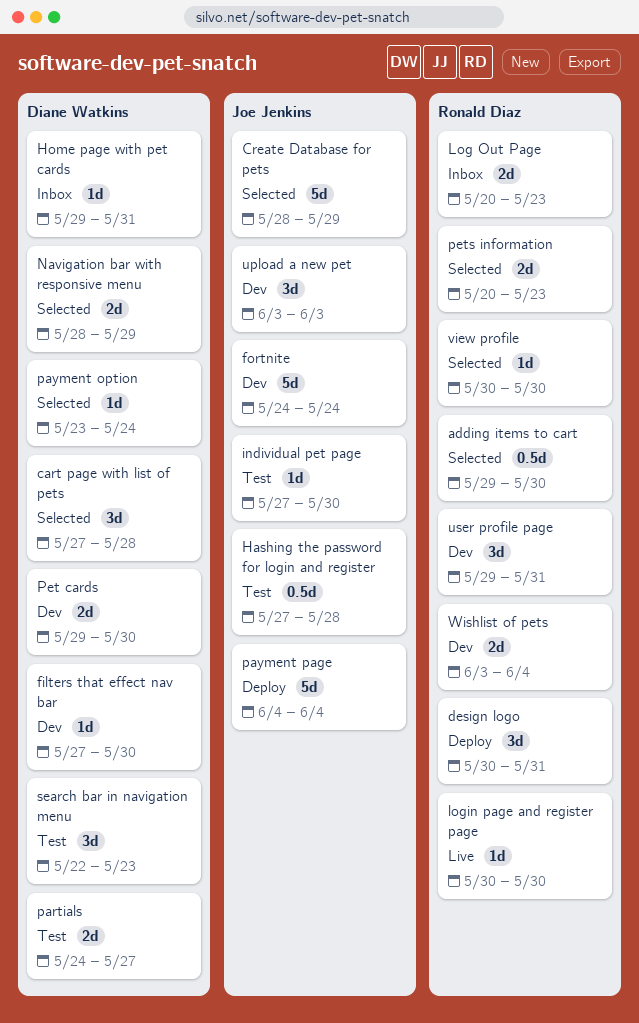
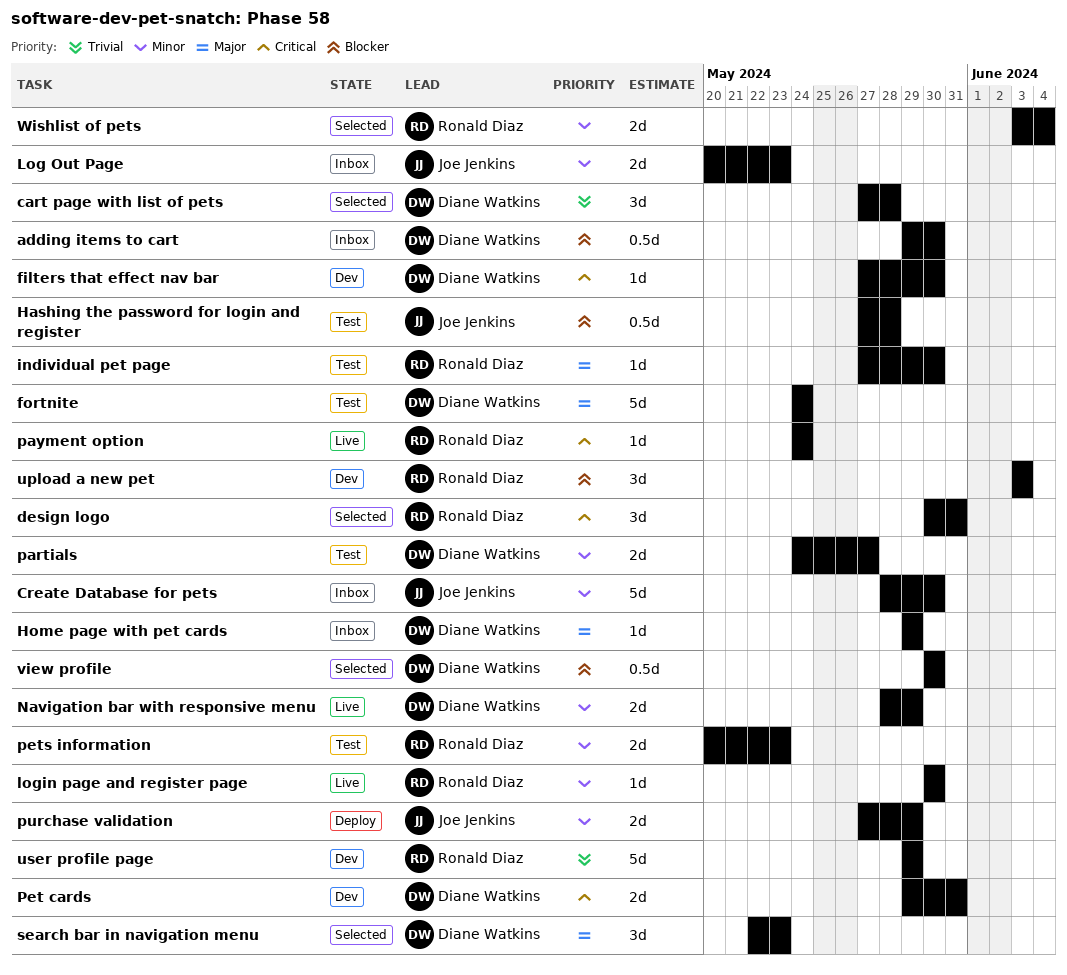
adding items to cart, status: Selected -> Inbox
adding items to cart, owner: Ronald Diaz -> Diane Watkins
Create Database for pets, status: Selected -> Inbox
Create Database for pets, due: May 29 -> May 30
design logo, status: Deploy -> Selected
fortnite, status: Dev -> Test
fortnite, owner: Joe Jenkins -> Diane Watkins
Home page with pet cards, due: May 31 -> May 29
individual pet page, owner: Joe Jenkins -> Ronald Diaz
Log Out Page, owner: Ronald Diaz -> Joe Jenkins
Navigation bar with responsive menu, status: Selected -> Live
payment option, status: Selected -> Live
payment option, owner: Diane Watkins -> Ronald Diaz
payment option, start: May 23 -> May 24
payment page: present -> none
Pet cards, due: May 30 -> May 31
pets information, status: Selected -> Test
purchase validation: none -> present
search bar in navigation menu, status: Test -> Selected
upload a new pet, owner: Joe Jenkins -> Ronald Diaz
user profile page, estimate: 3d -> 5d
user profile page, due: May 31 -> May 29
view profile, owner: Ronald Diaz -> Diane Watkins
view profile, estimate: 1d -> 0.5d
Wishlist of pets, status: Dev -> Selected

